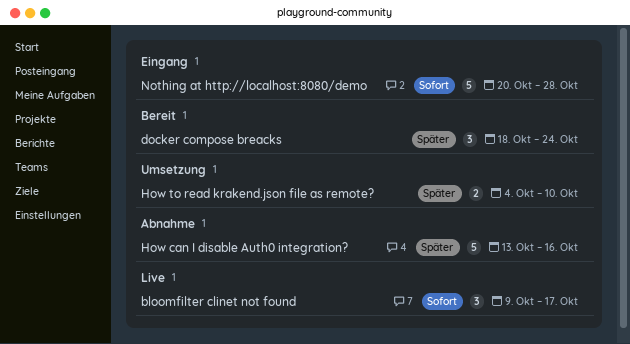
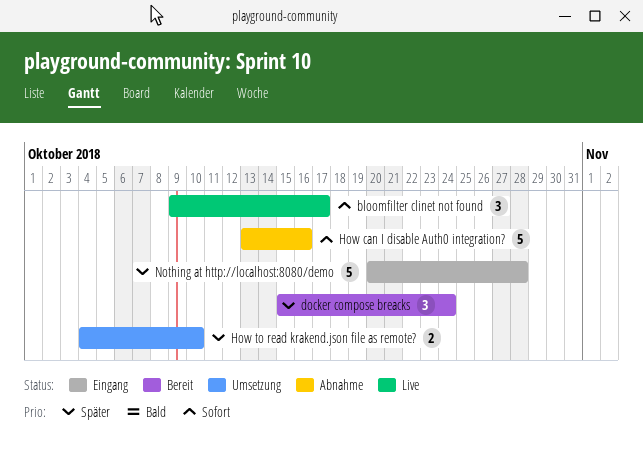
docker compose breacks, start: Oct 18 -> Oct 15
How can I disable Auth0 integration?, priority: Später -> Sofort
Nothing at http://localhost:8080/demo, priority: Sofort -> Später

